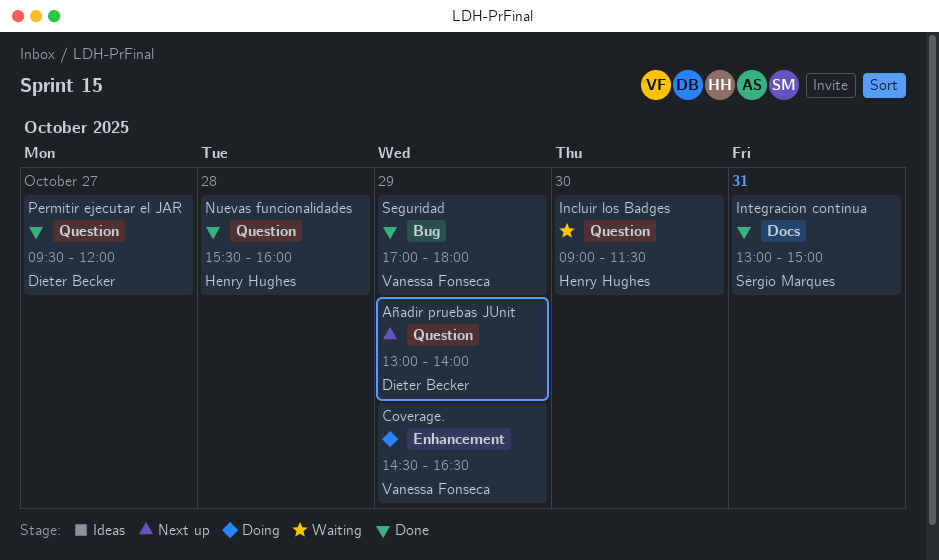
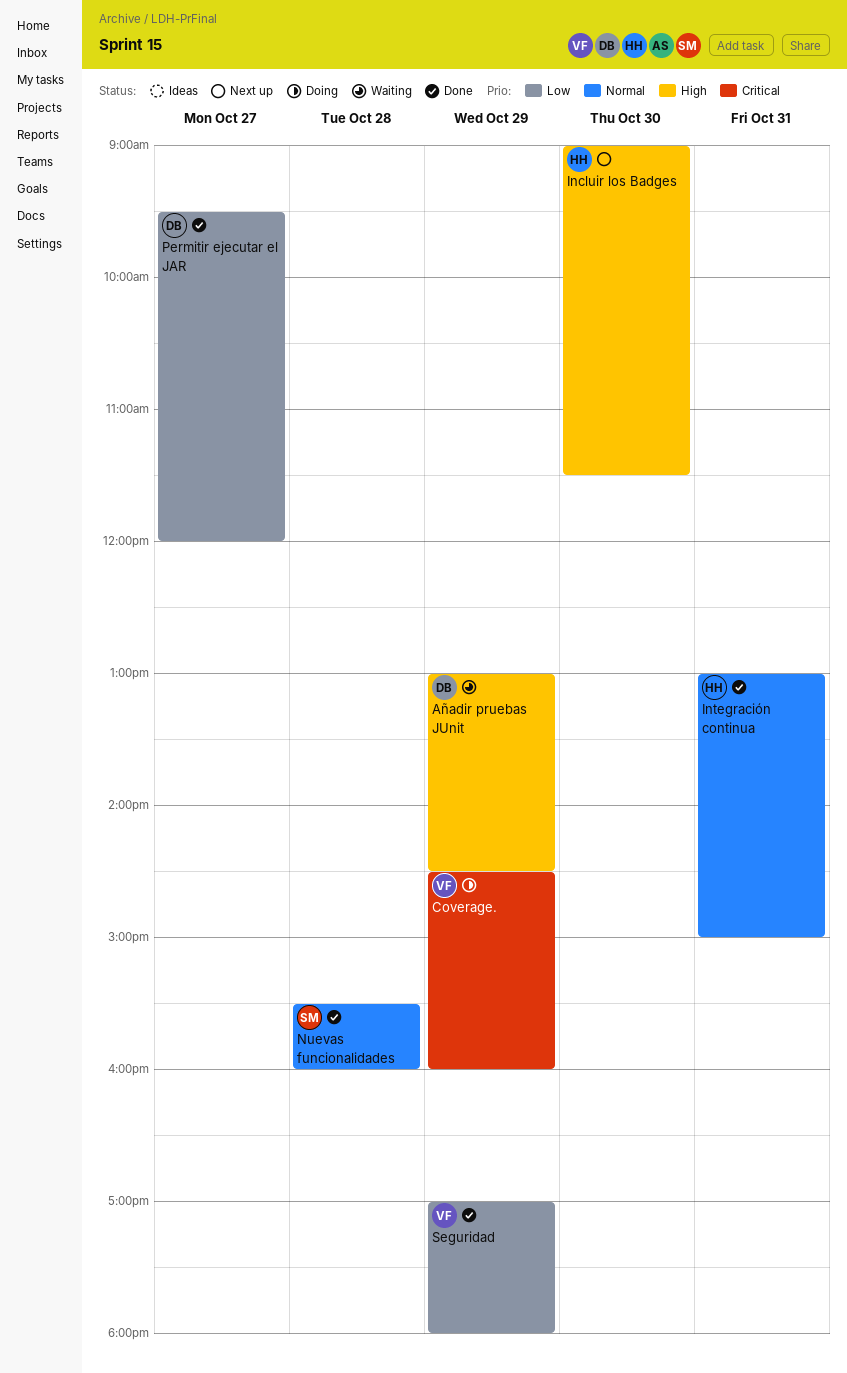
Añadir pruebas JUnit, status: Next up -> Waiting
Añadir pruebas JUnit, ends: 14:00 -> 14:30
Coverage., ends: 16:30 -> 16:00
Incluir los Badges, status: Waiting -> Next up
Integración continua, owner: Sérgio Marques -> Henry Hughes
Nuevas funcionalidades, owner: Henry Hughes -> Sérgio Marques

